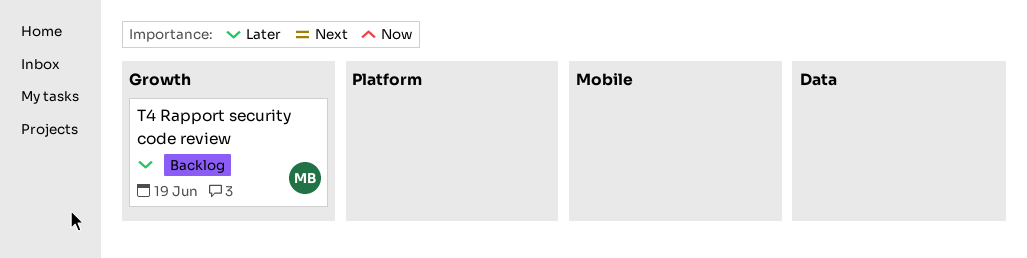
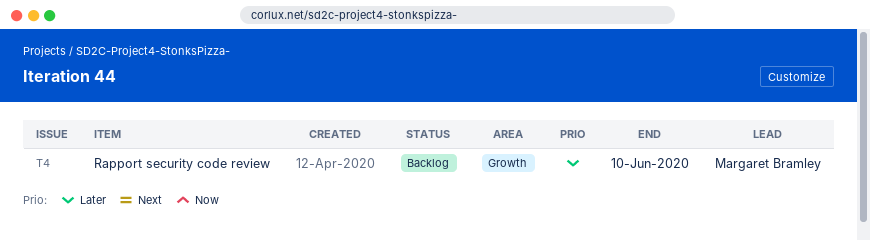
T4, due: Jun 19 -> Jun 10

